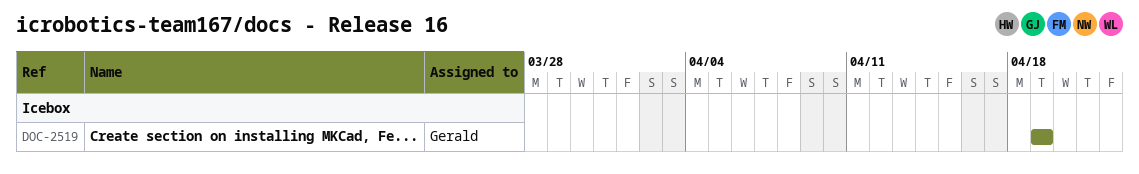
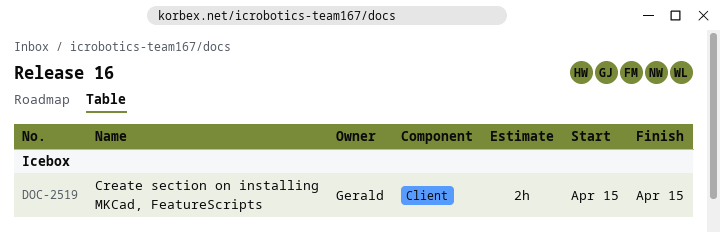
DOC-2519, start: Apr 19 -> Apr 15
DOC-2519, due: Apr 19 -> Apr 15

